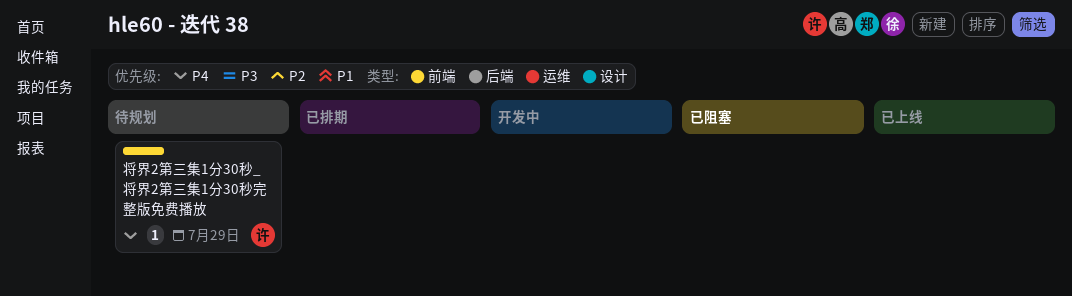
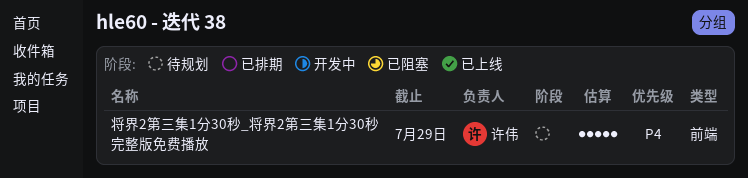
将界2第三集1分30秒_将界2第三集1分30秒完整版免费播放, estimate: 1 -> 5

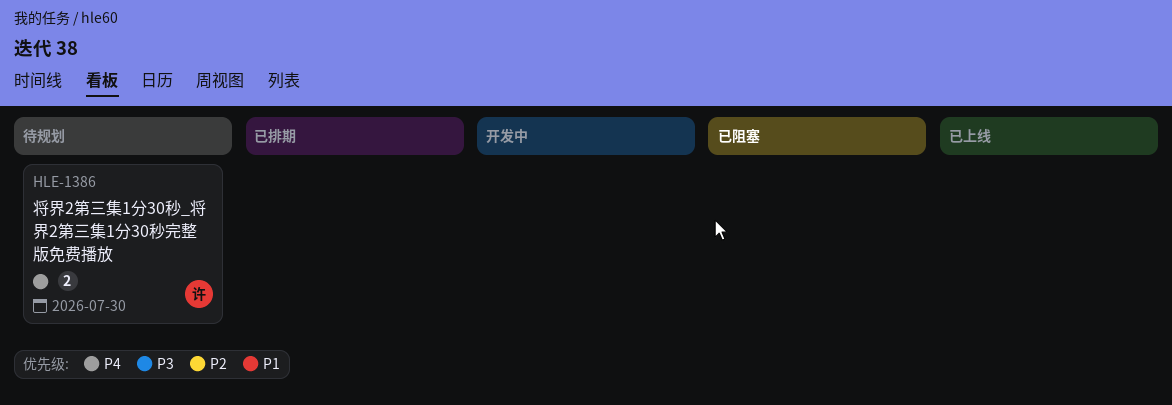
将界2第三集1分30秒_将界2第三集1分30秒完整版免费播放, estimate: 5 -> 2
将界2第三集1分30秒_将界2第三集1分30秒完整版免费播放, due: Jul 29 -> Jul 30

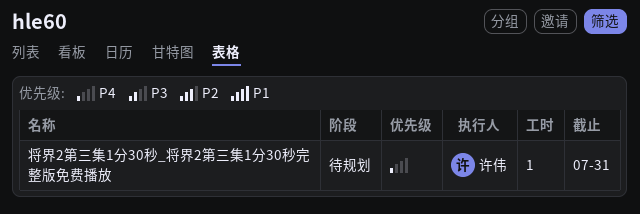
将界2第三集1分30秒_将界2第三集1分30秒完整版免费播放, estimate: 2 -> 1
将界2第三集1分30秒_将界2第三集1分30秒完整版免费播放, due: Jul 30 -> Jul 31

